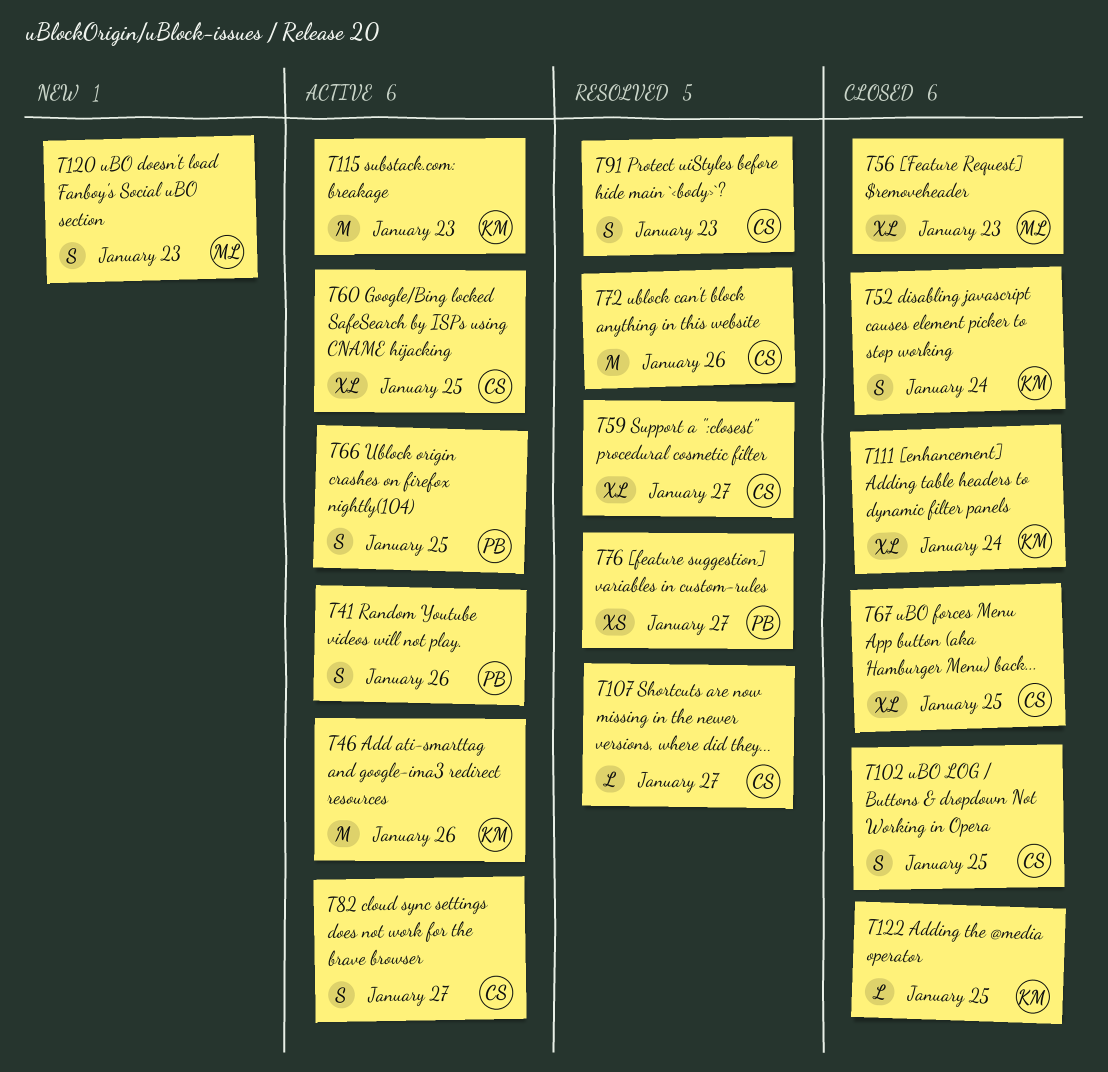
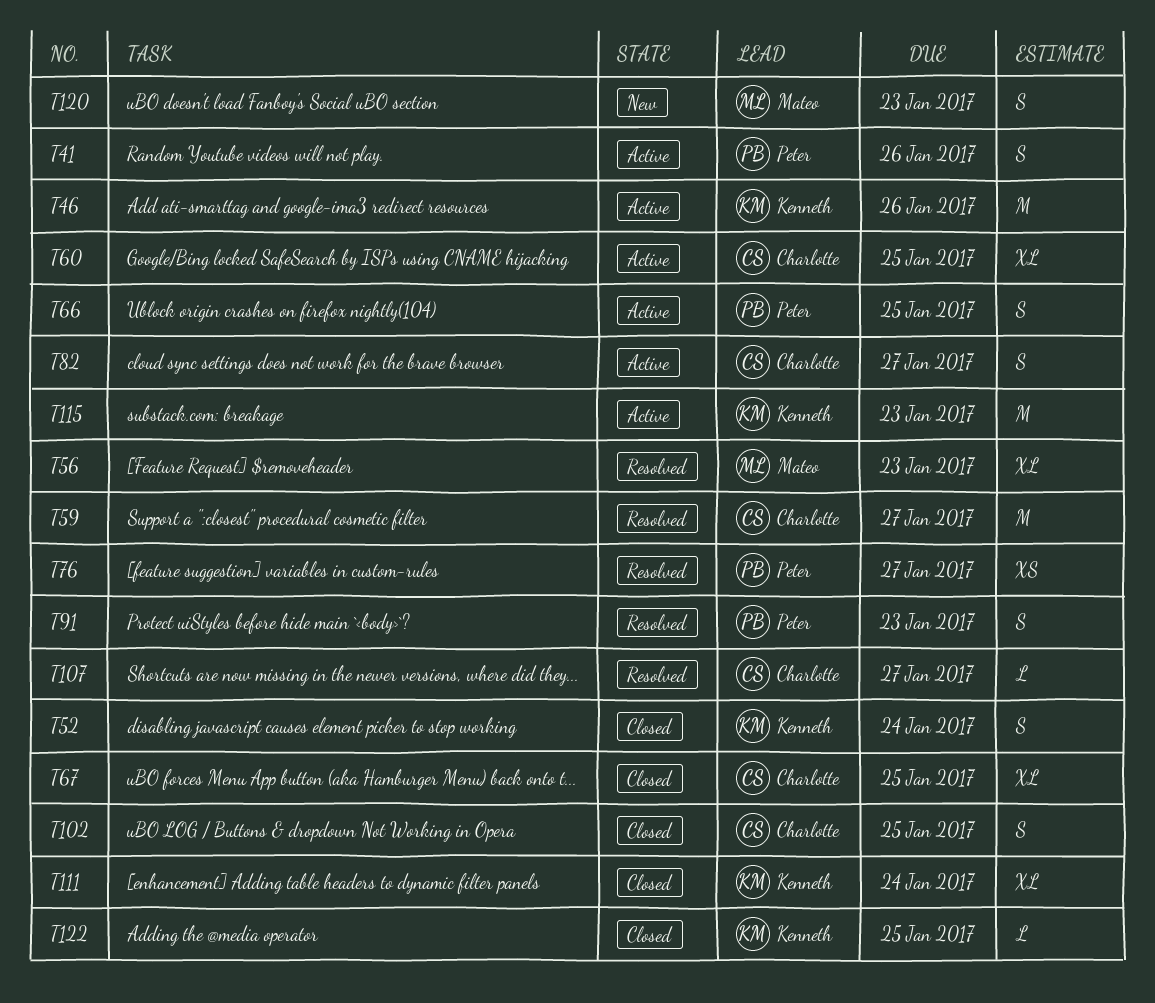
T56, status: Closed -> Resolved
T59, estimate: XL -> M
T72: present -> none
T91, owner: Charlotte -> Peter

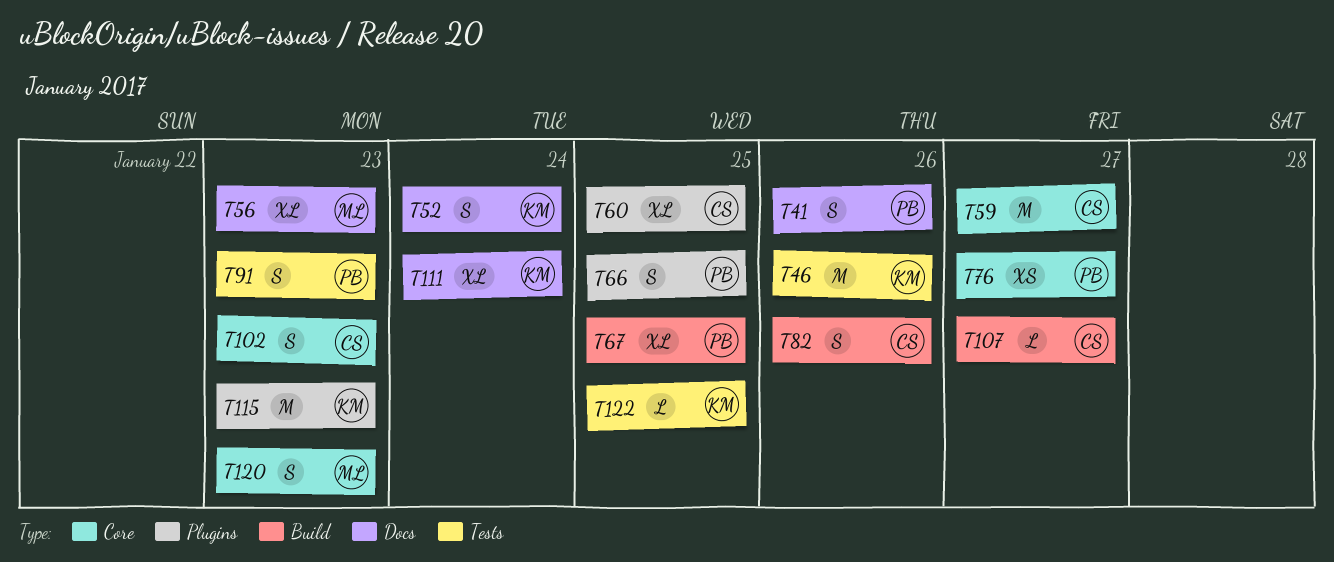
T67, owner: Charlotte -> Peter
T82, due: Jan 27 -> Jan 26
T102, due: Jan 25 -> Jan 23

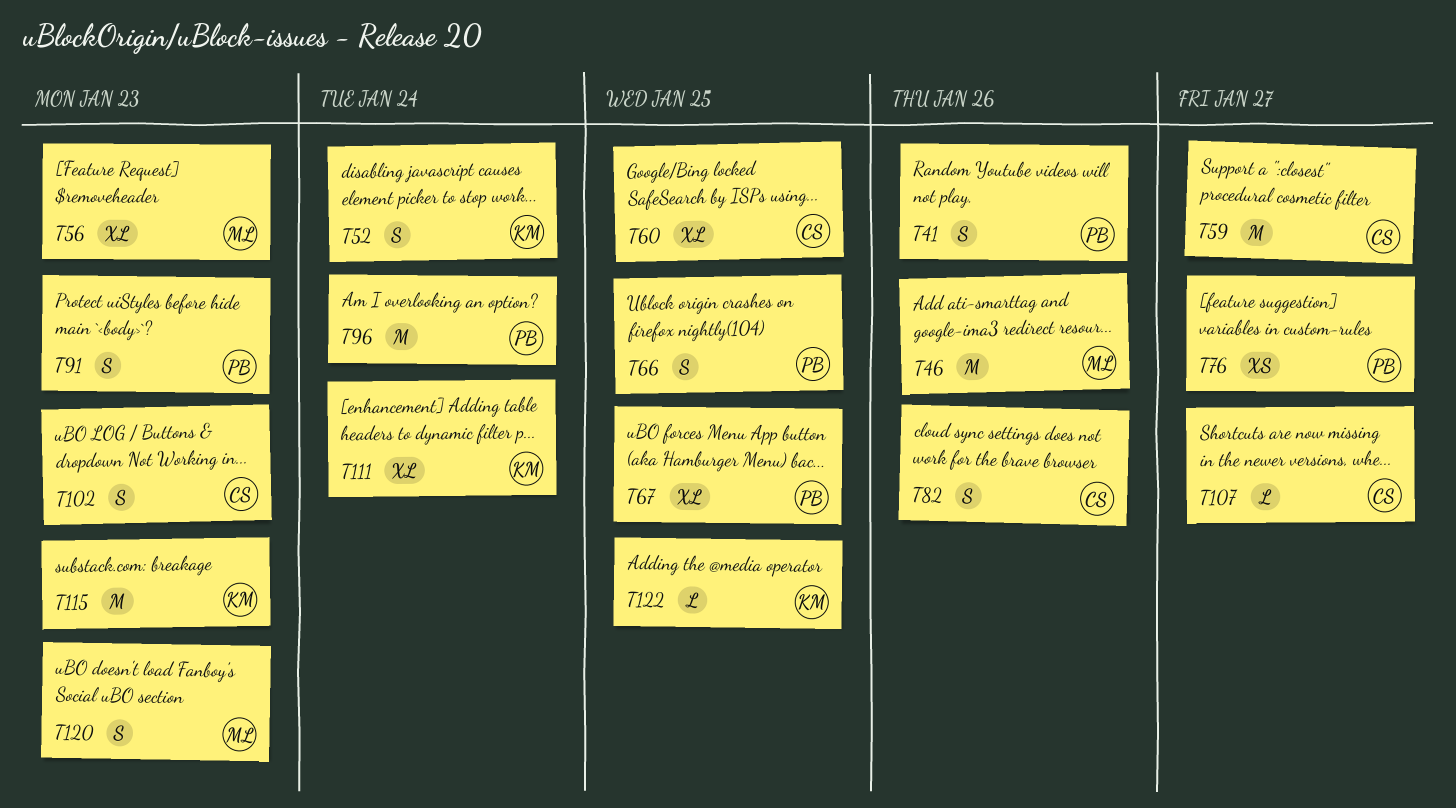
T46, owner: KM -> ML
T96: none -> present

